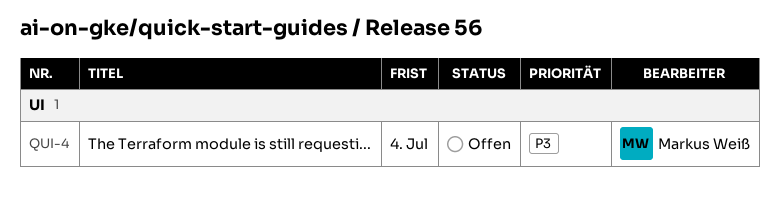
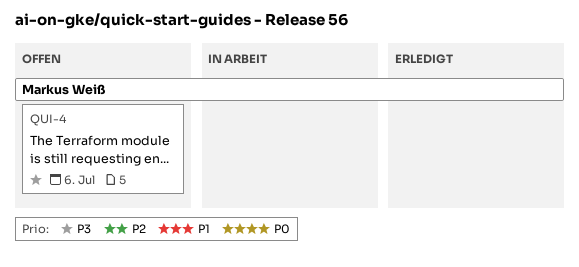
QUI-4, due: Jul 4 -> Jul 6

